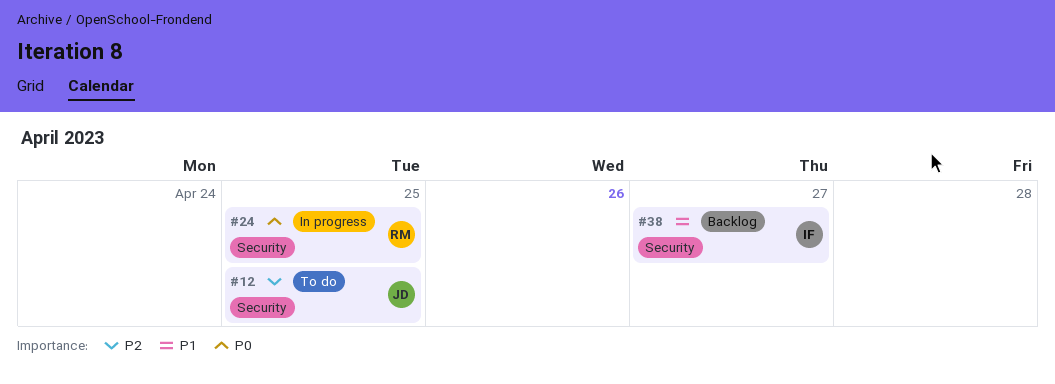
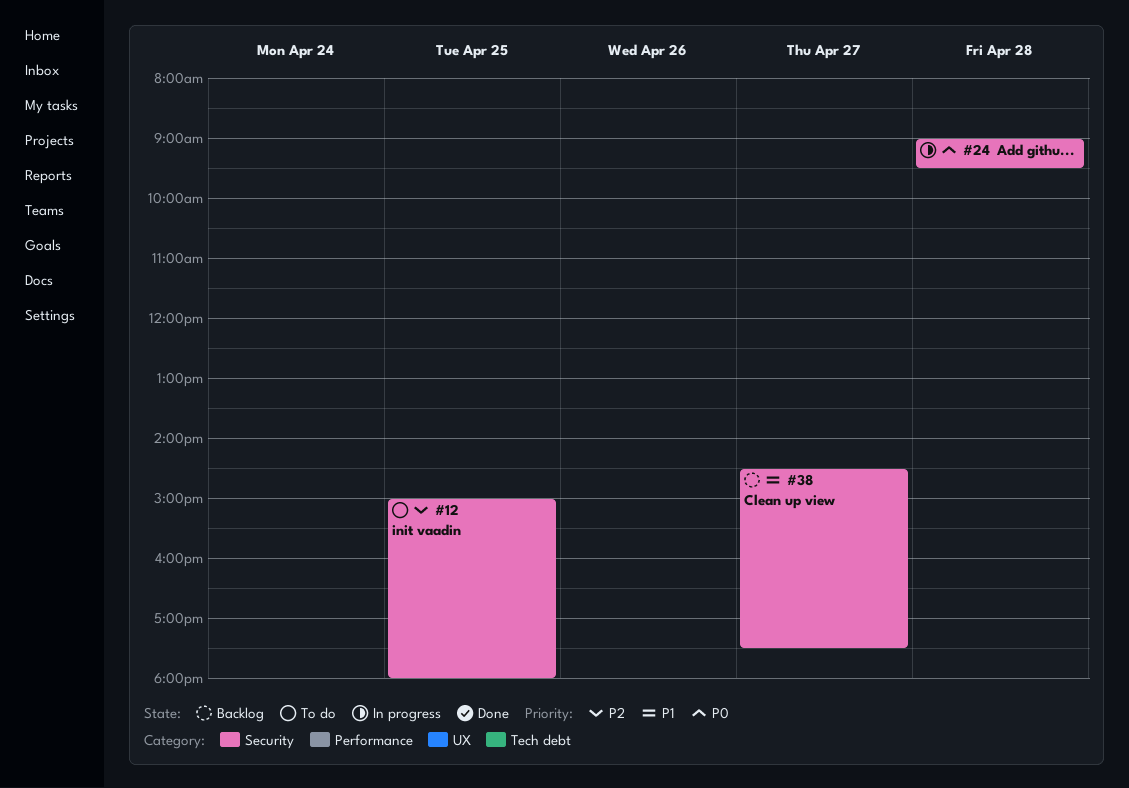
#24, day: Apr 25 -> Apr 28

